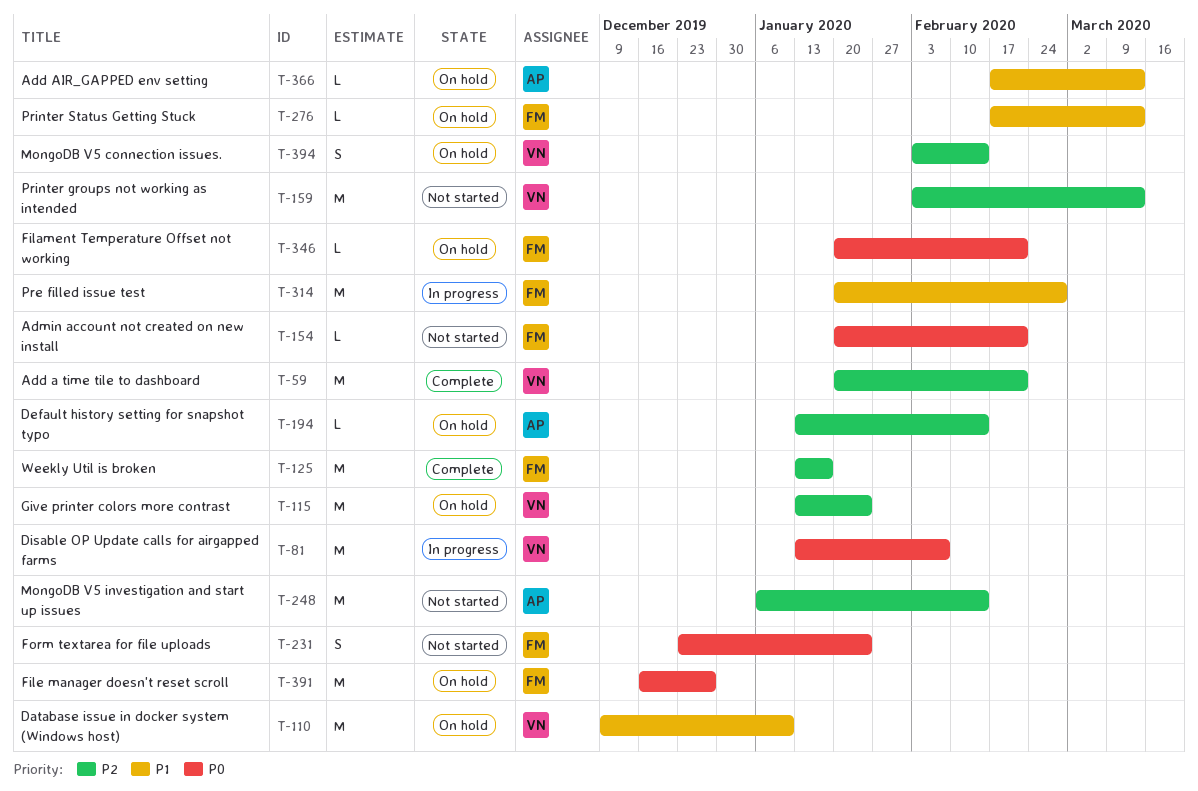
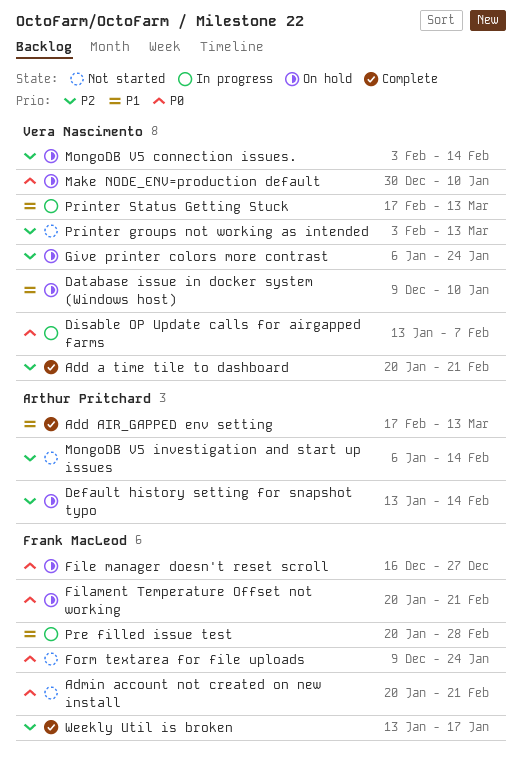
Add AIR_GAPPED env setting, status: On hold -> Complete
Form textarea for file uploads, start: Dec 23 -> Dec 9
Give printer colors more contrast, start: Jan 13 -> Jan 6
Make NODE_ENV=production default: none -> present
Printer Status Getting Stuck, status: On hold -> In progress
Printer Status Getting Stuck, owner: Frank MacLeod -> Vera Nascimento

